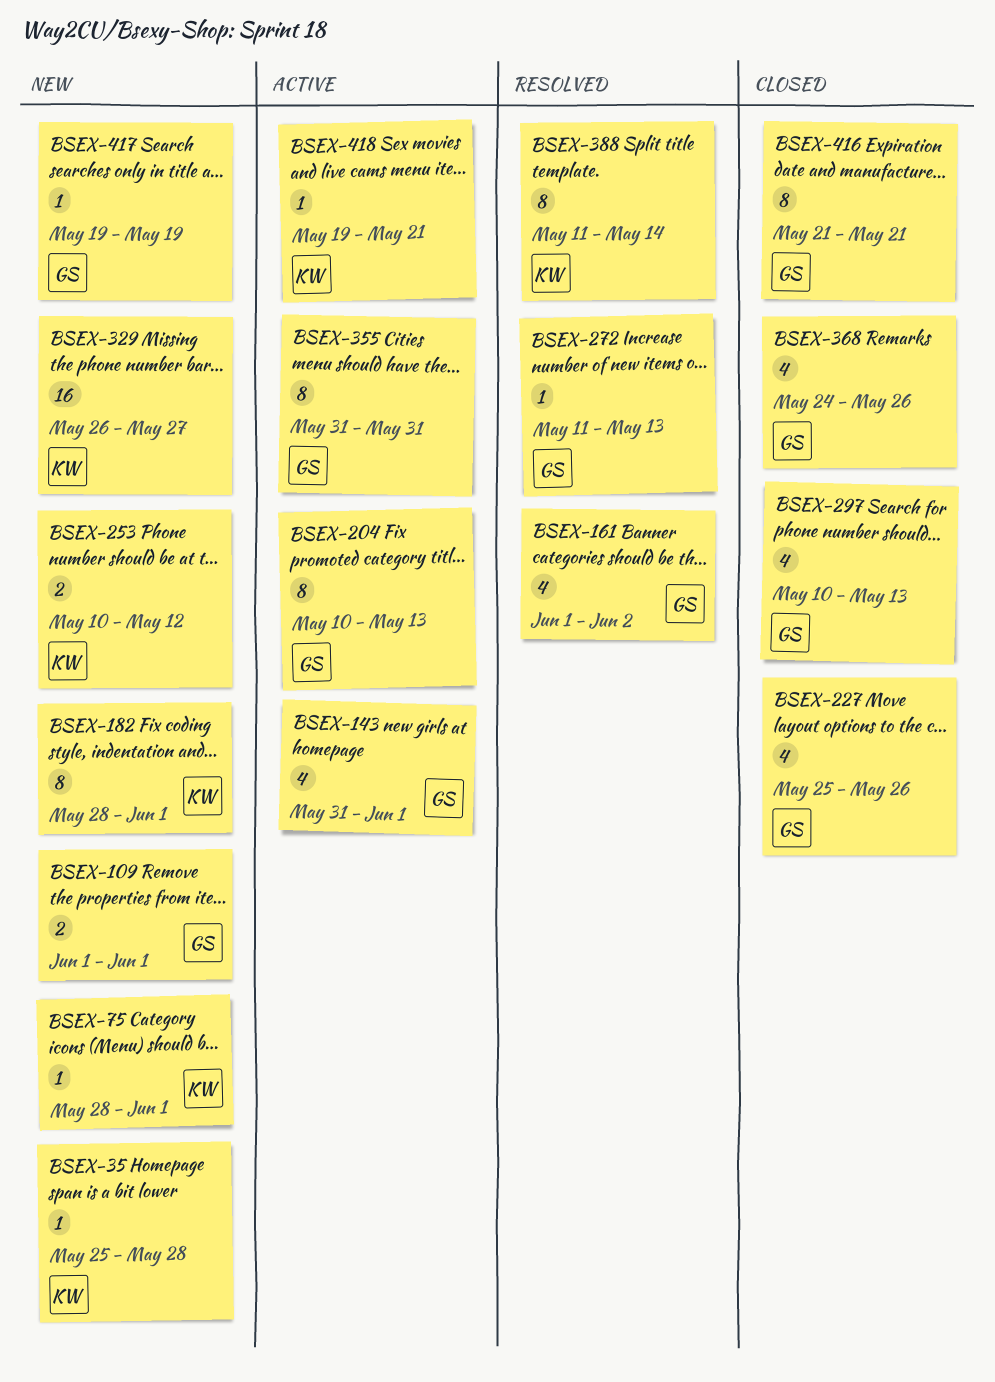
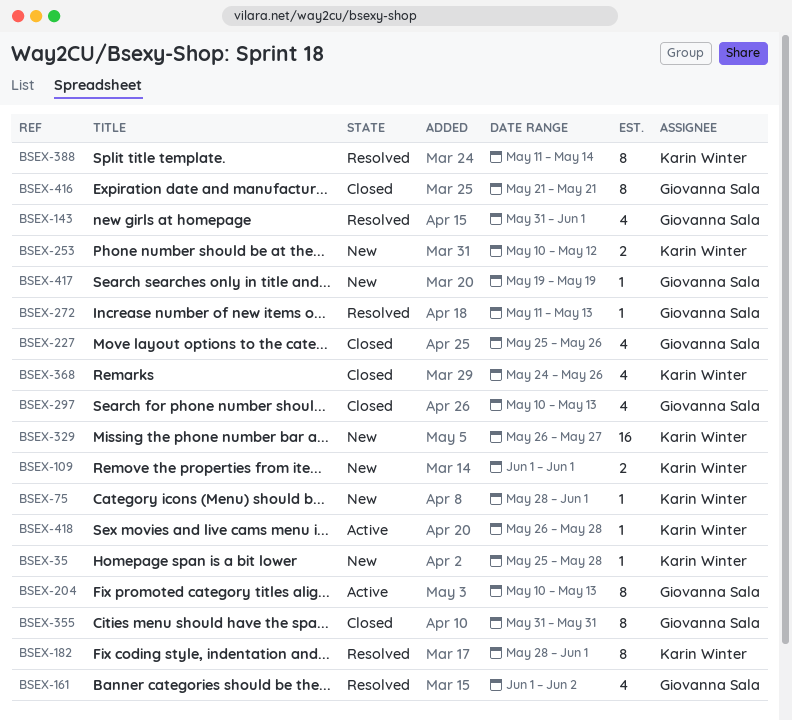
BSEX-109, owner: Giovanna Sala -> Karin Winter
BSEX-143, status: Active -> Resolved
BSEX-182, status: New -> Resolved
BSEX-355, status: Active -> Closed
BSEX-368, owner: Giovanna Sala -> Karin Winter
BSEX-418, start: May 19 -> May 26
BSEX-418, due: May 21 -> May 28

